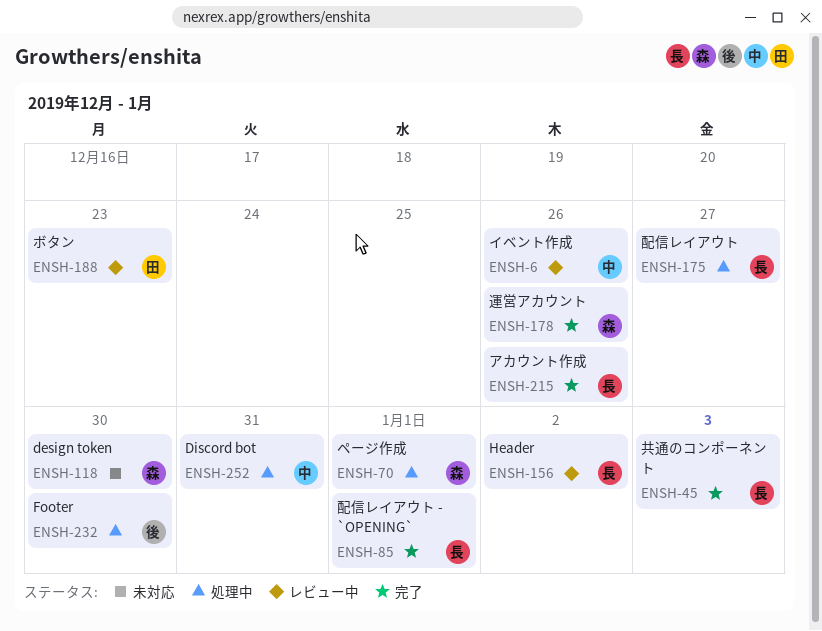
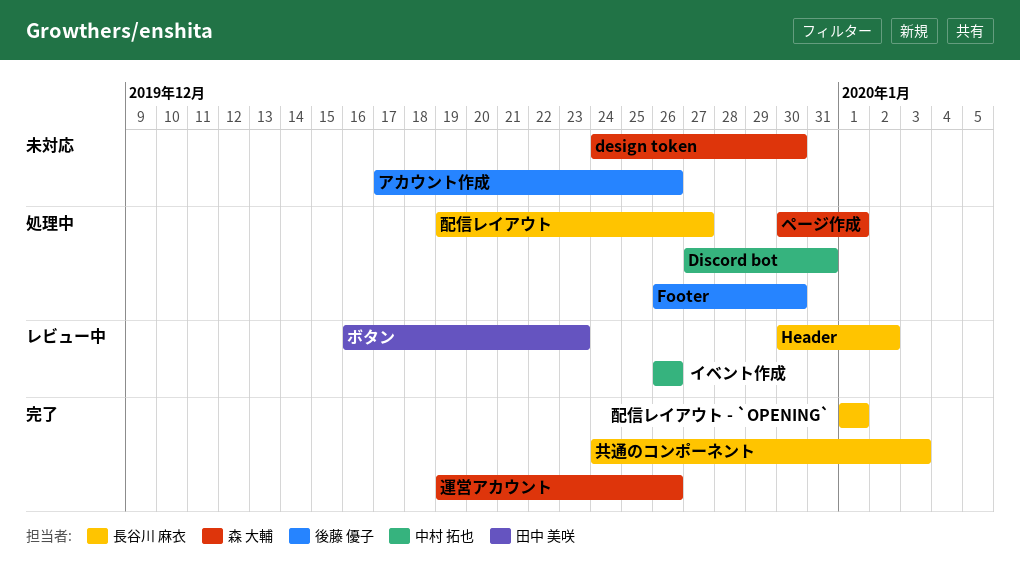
アカウント作成, status: 完了 -> 未対応
アカウント作成, owner: 長谷川 麻衣 -> 後藤 優子

